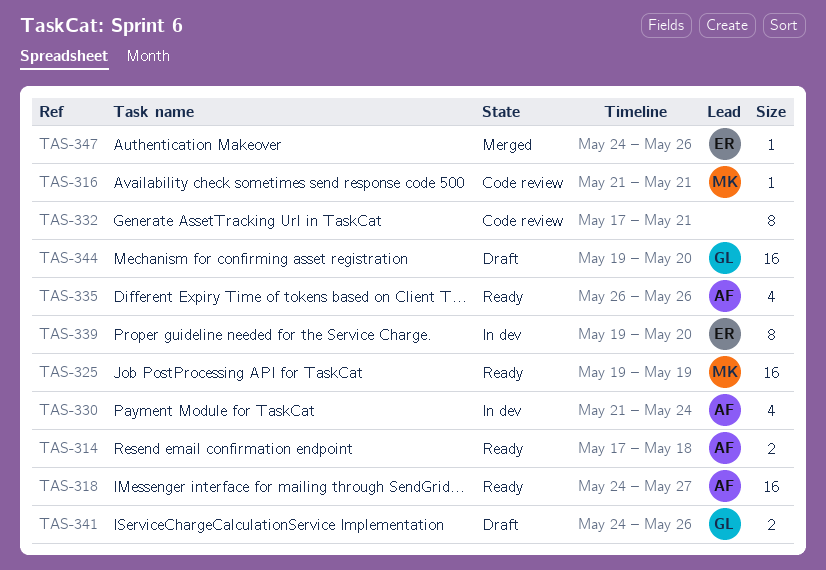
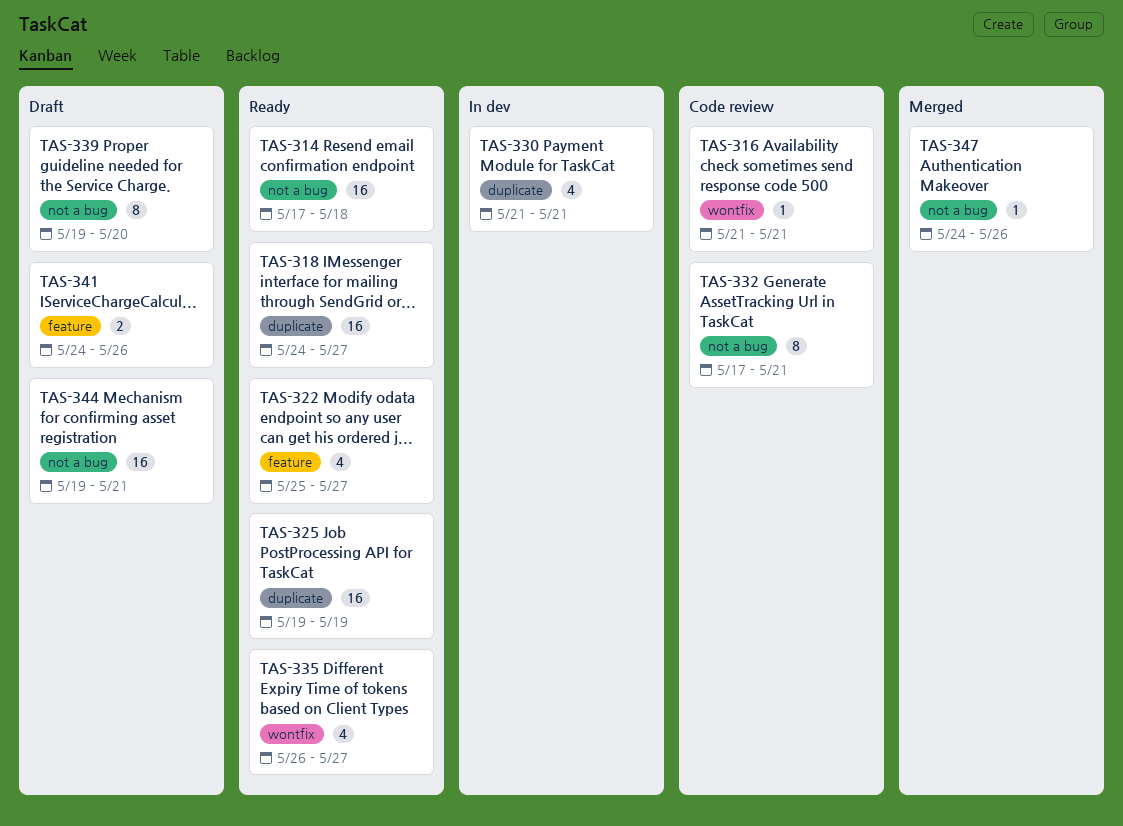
TAS-314, estimate: 2 -> 16
TAS-322: none -> present
TAS-330, due: May 24 -> May 21
TAS-335, due: May 26 -> May 27
TAS-339, status: In dev -> Draft
TAS-344, due: May 20 -> May 21

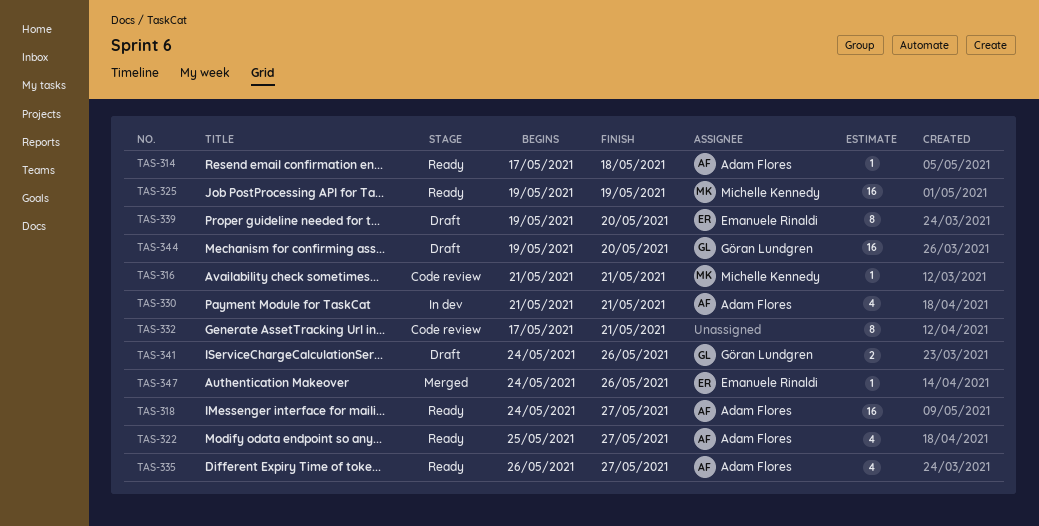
TAS-314, estimate: 16 -> 1
TAS-344, due: May 21 -> May 20

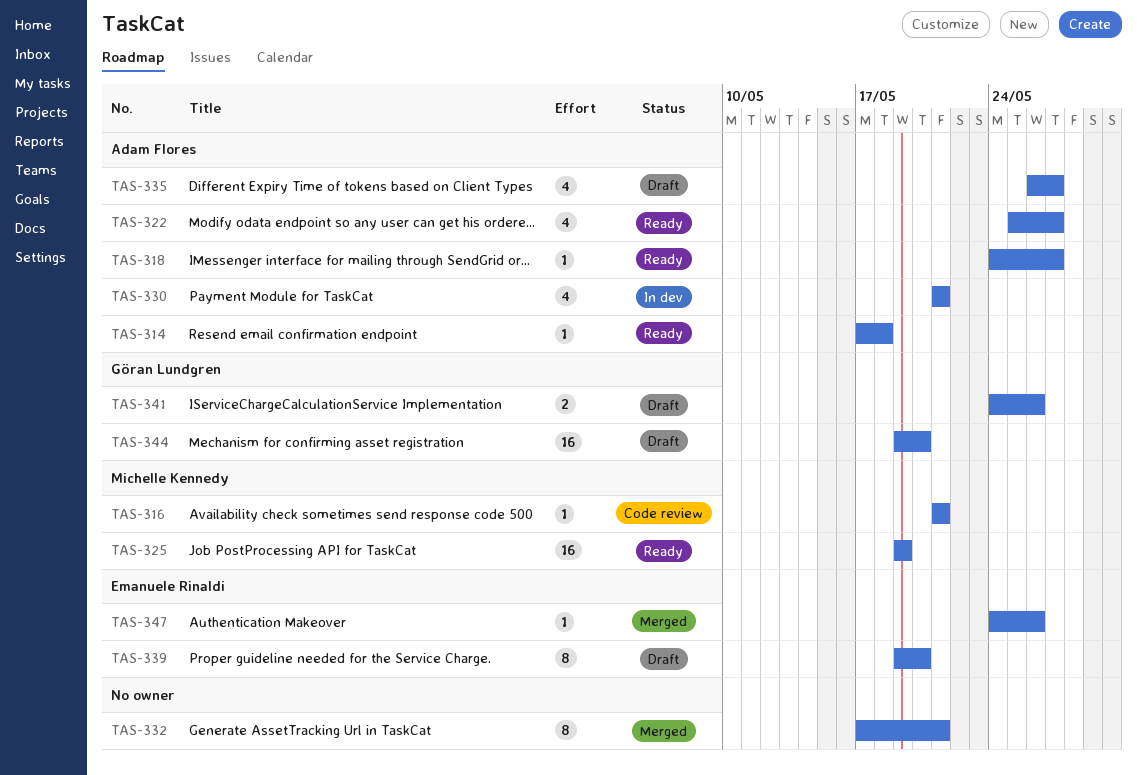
TAS-318, estimate: 16 -> 1
TAS-332, status: Code review -> Merged
TAS-335, status: Ready -> Draft

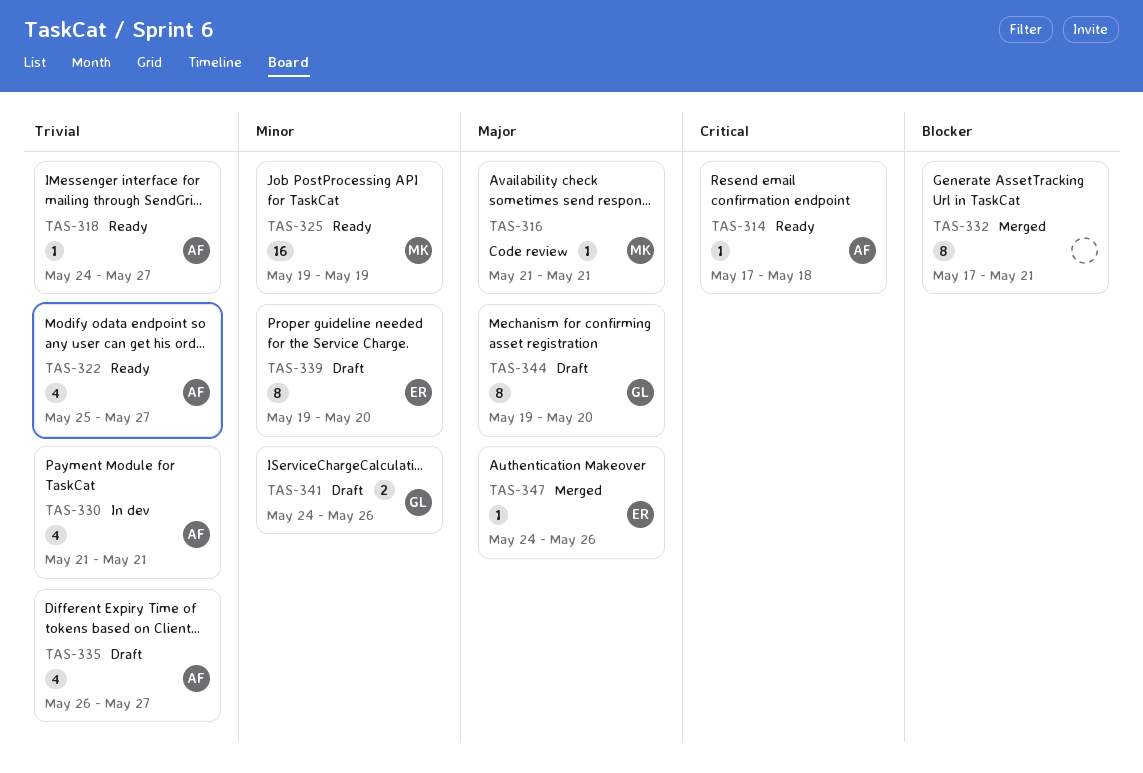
TAS-344, estimate: 16 -> 8

